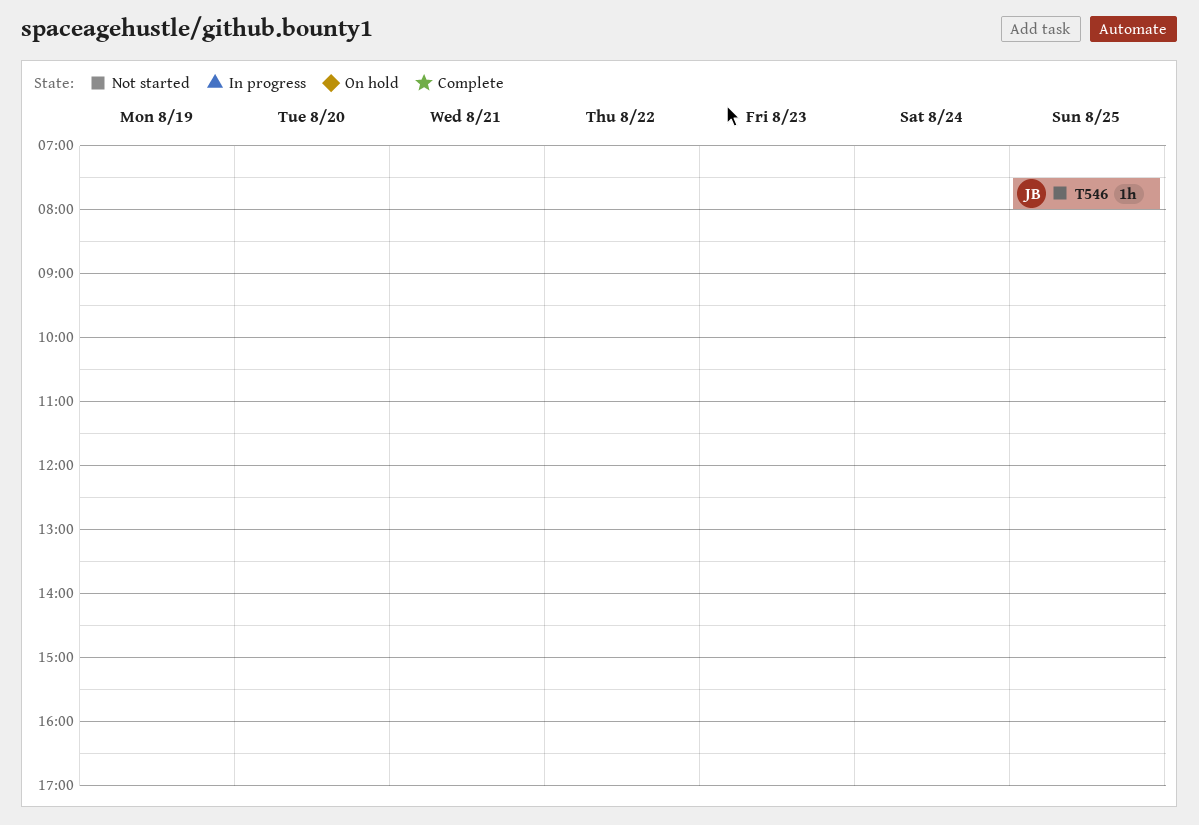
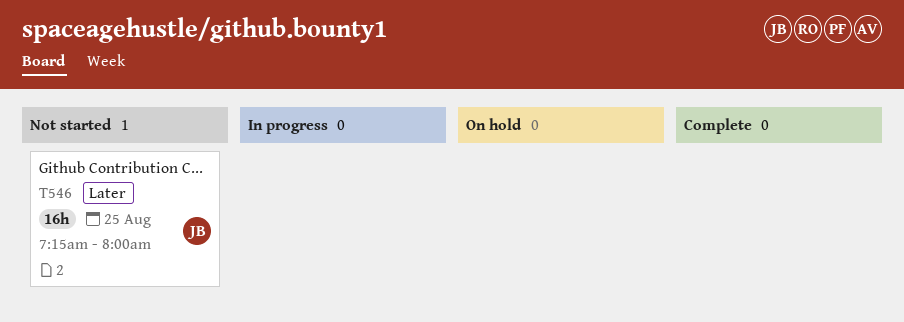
T546, estimate: 1h -> 16h
T546, begins: 07:30 -> 07:15

